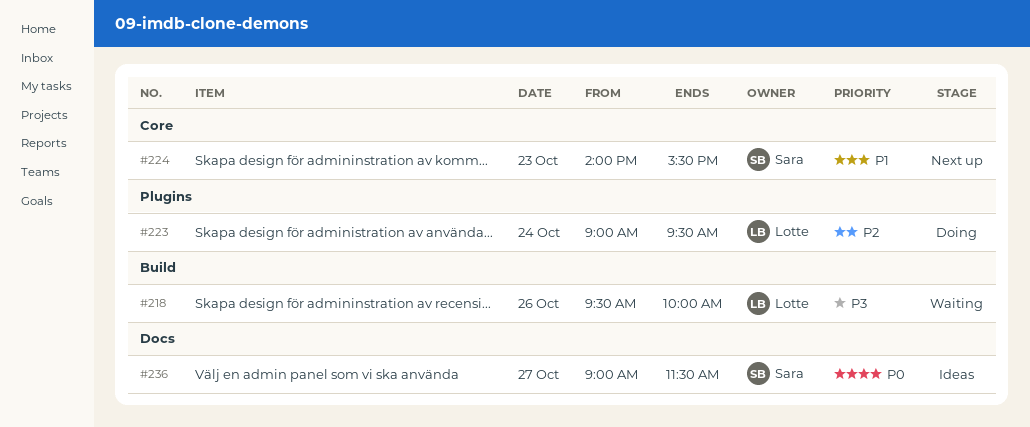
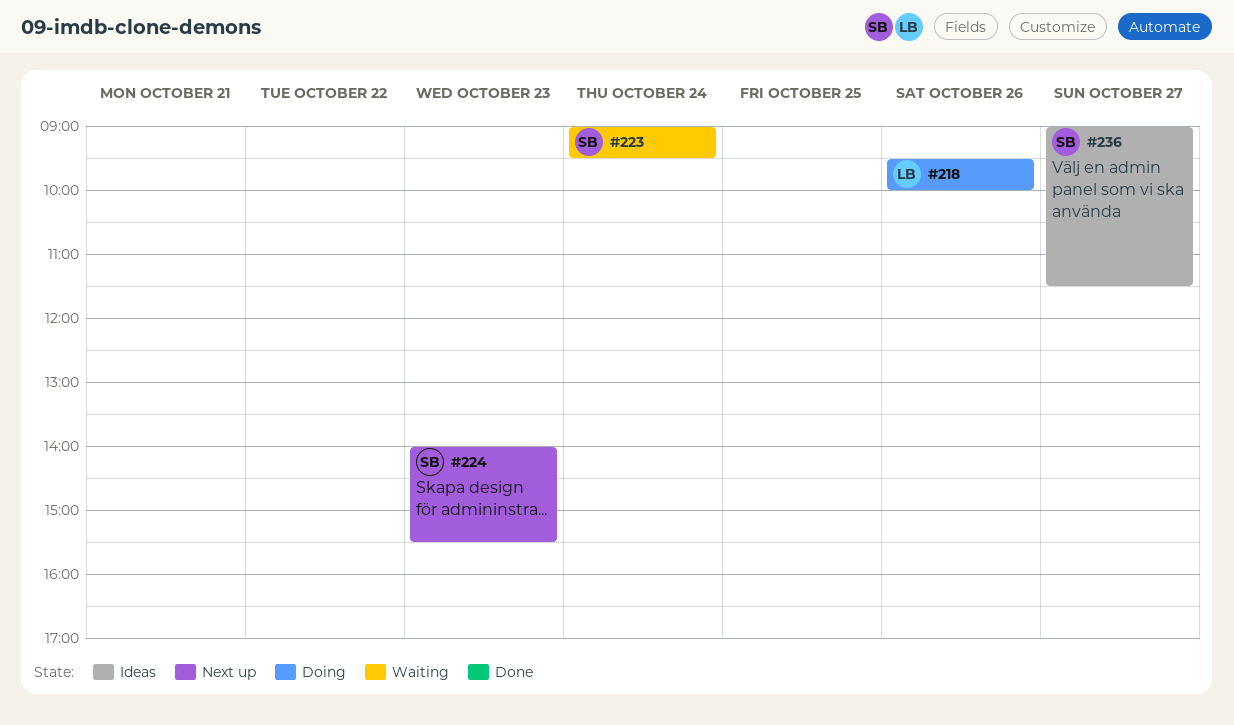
#218, status: Waiting -> Doing
#223, status: Doing -> Waiting
#223, owner: Lotte -> Sara

